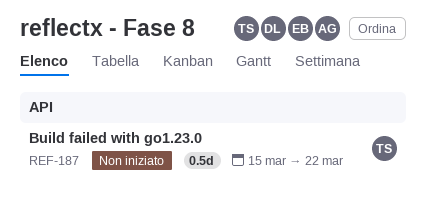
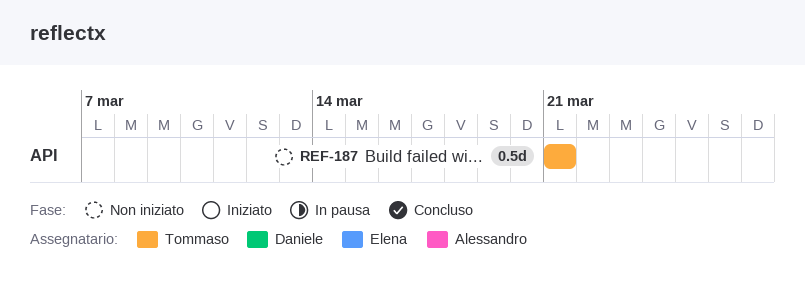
REF-187, start: Mar 15 -> Mar 21
REF-187, due: Mar 22 -> Mar 21

